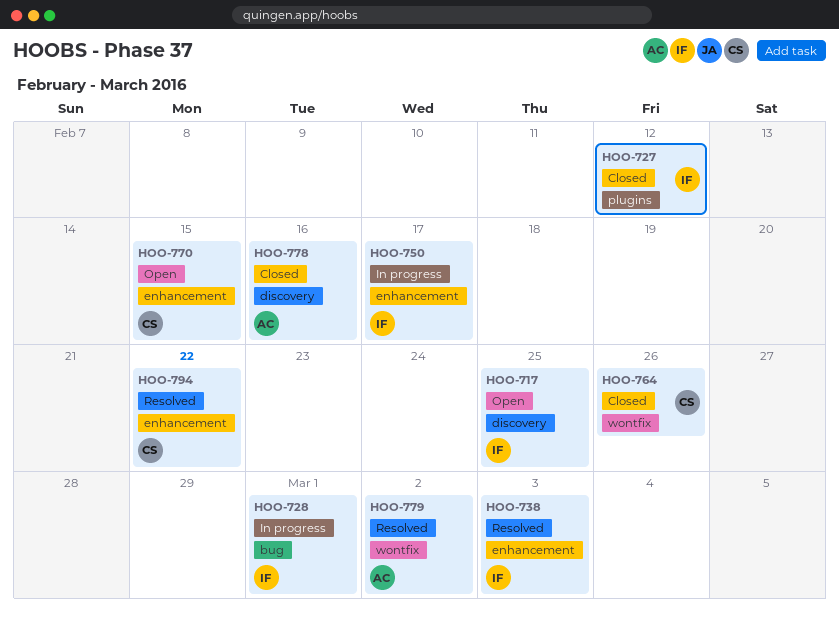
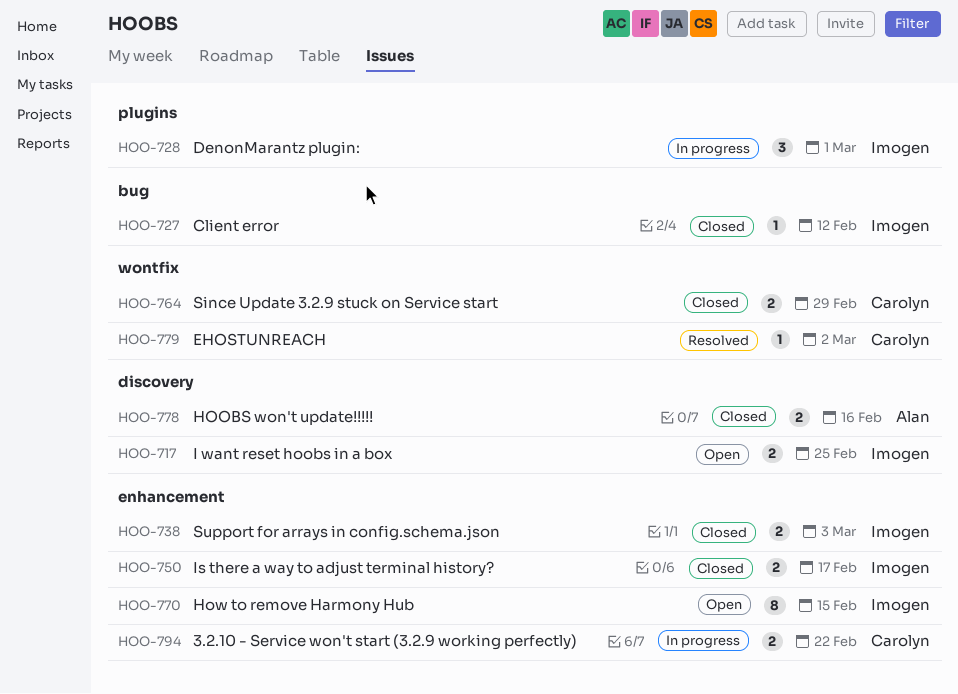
HOO-727, label: plugins -> bug
HOO-728, label: bug -> plugins
HOO-738, status: Resolved -> Closed
HOO-750, status: In progress -> Closed
HOO-764, due: Feb 26 -> Feb 29
HOO-770, owner: Carolyn -> Imogen
HOO-779, owner: Alan -> Carolyn
HOO-794, status: Resolved -> In progress

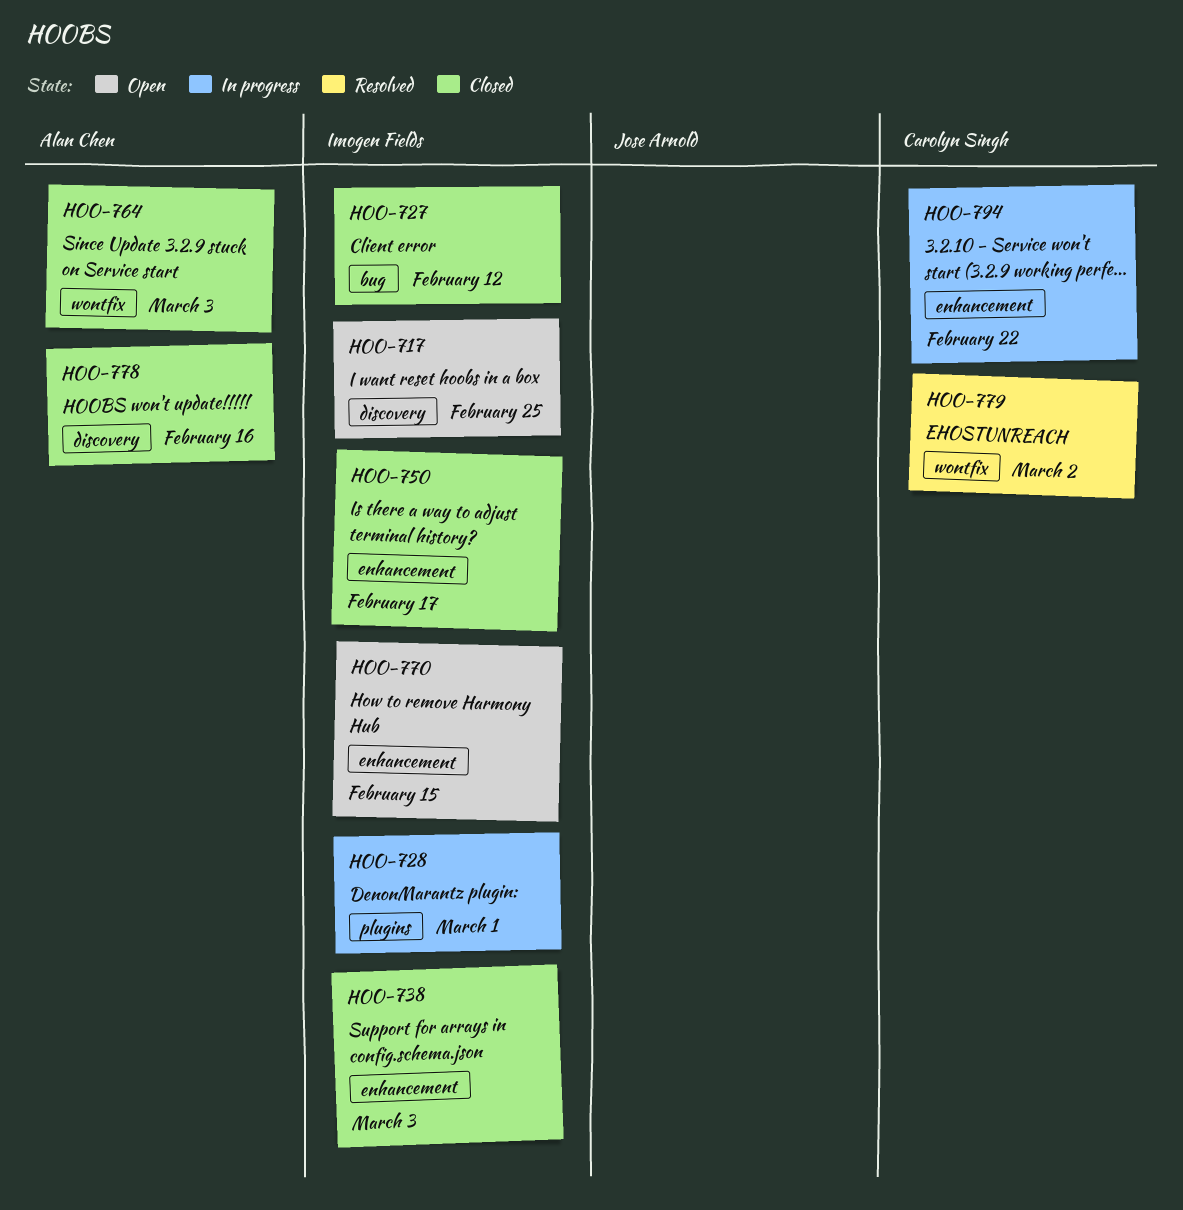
HOO-764, owner: Carolyn Singh -> Alan Chen
HOO-764, due: Feb 29 -> Mar 3

